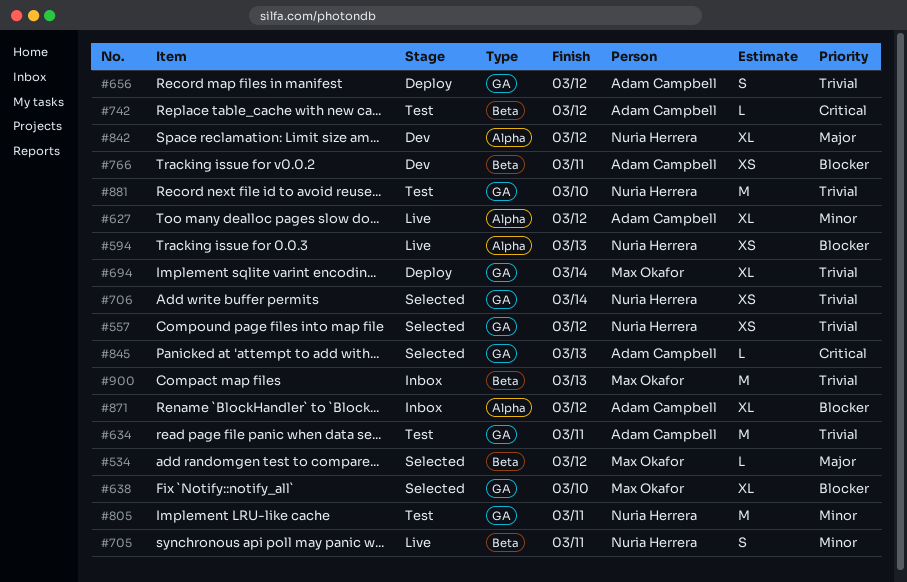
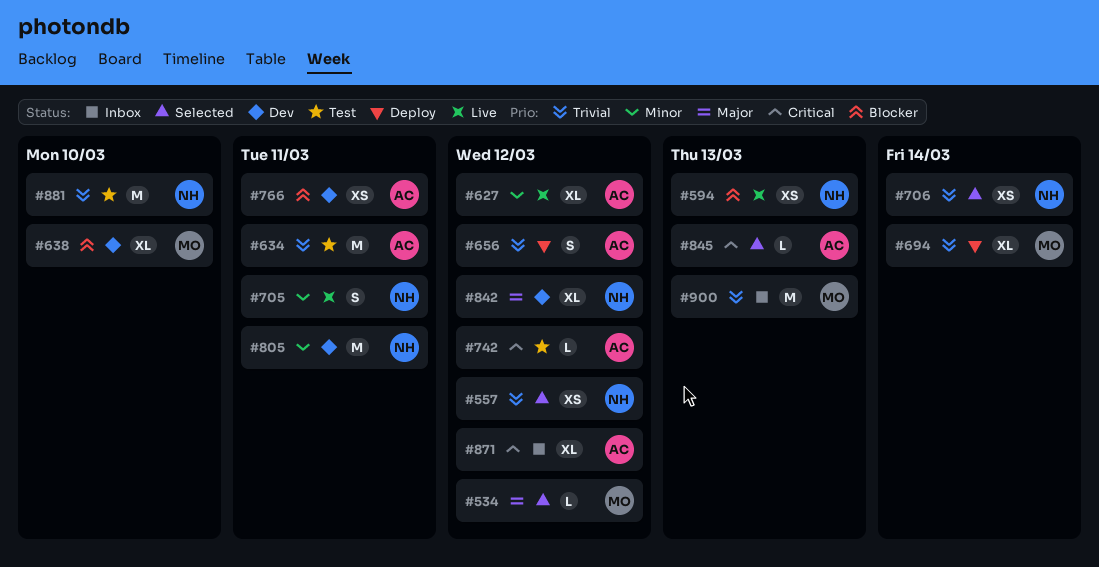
#638, status: Selected -> Dev
#805, status: Test -> Dev
#871, priority: Blocker -> Critical

